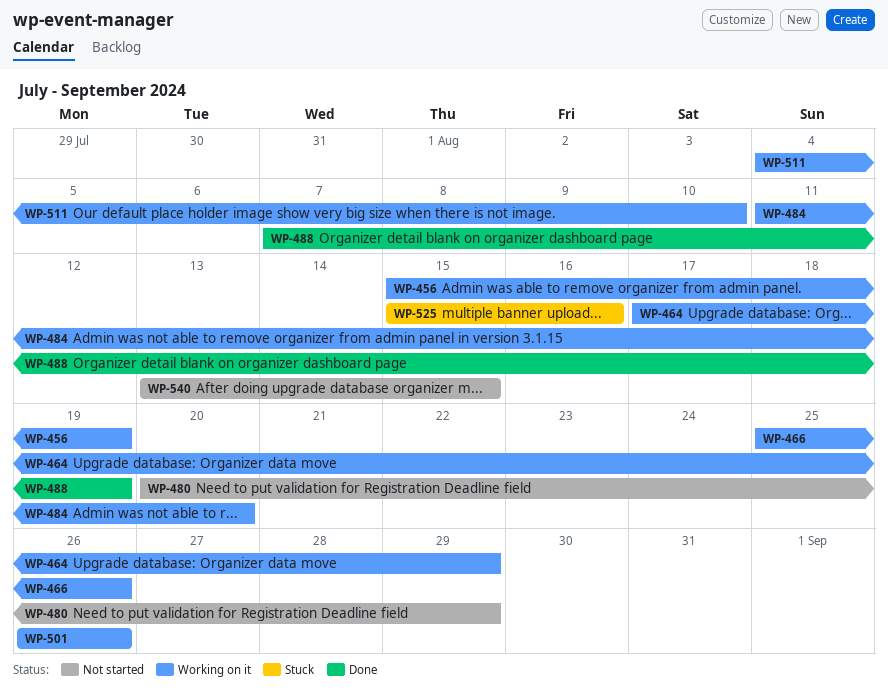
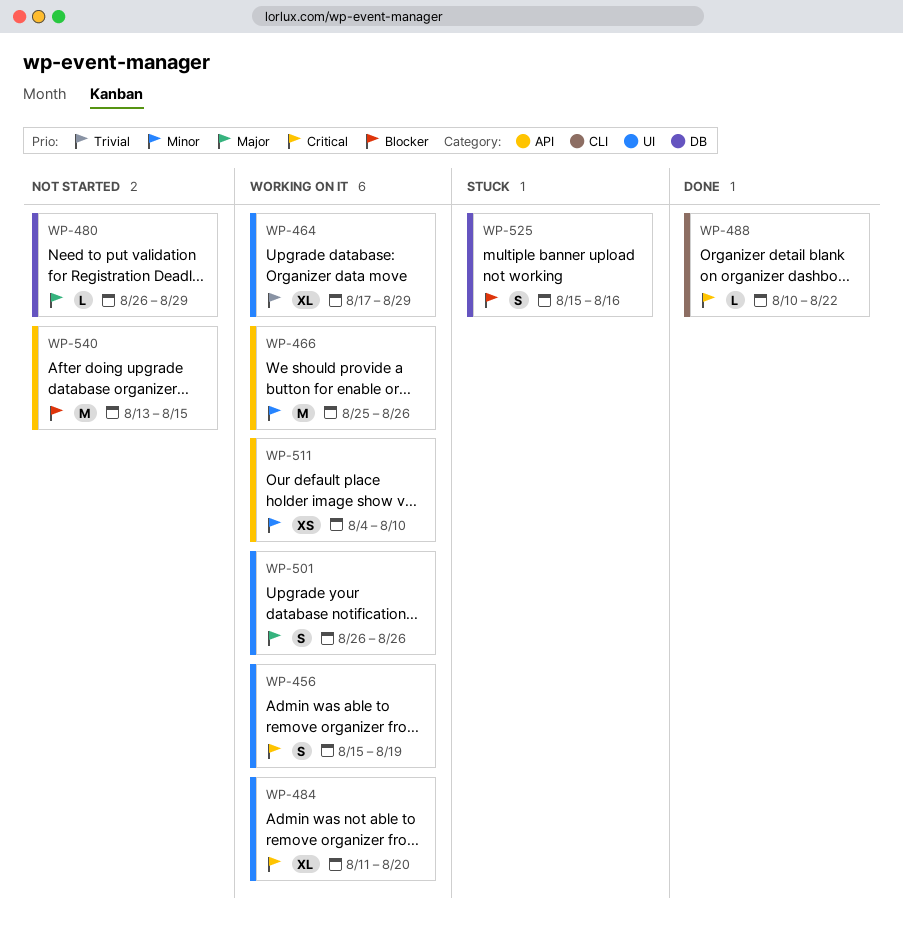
WP-480, start: Aug 20 -> Aug 26
WP-488, start: Aug 7 -> Aug 10
WP-488, due: Aug 19 -> Aug 22

